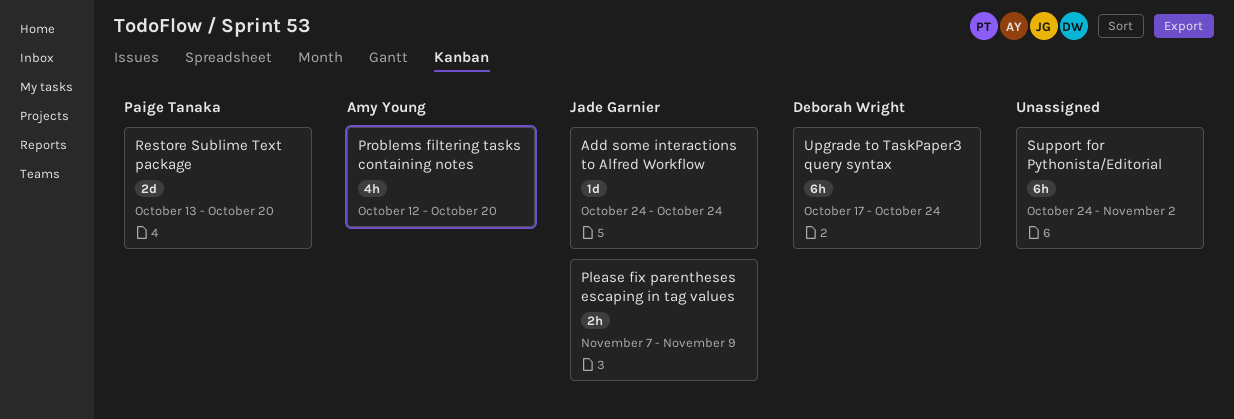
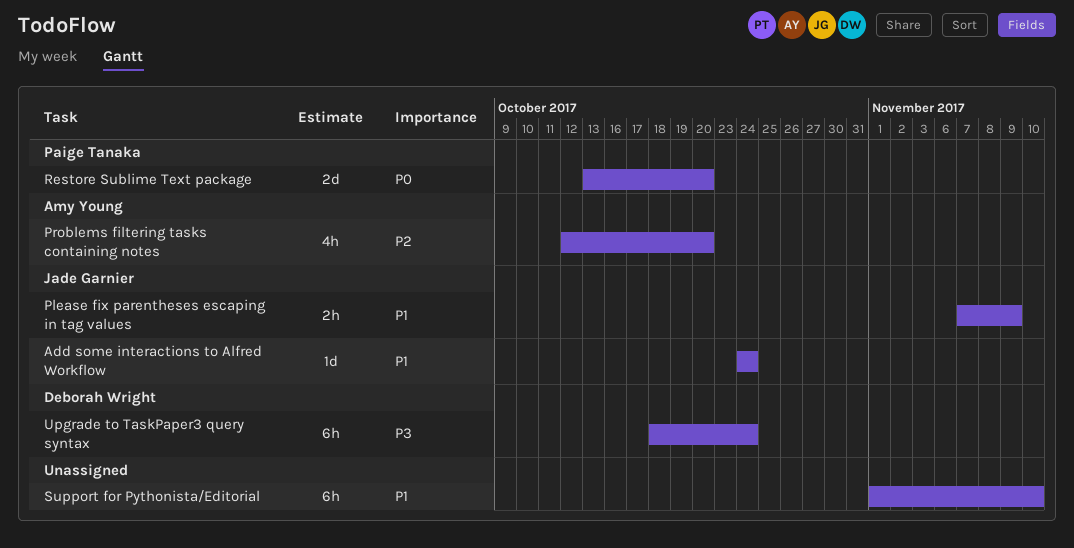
Support for Pythonista/Editorial, start: Oct 24 -> Nov 1
Support for Pythonista/Editorial, due: Nov 2 -> Nov 10
Upgrade to TaskPaper3 query syntax, start: Oct 17 -> Oct 18

